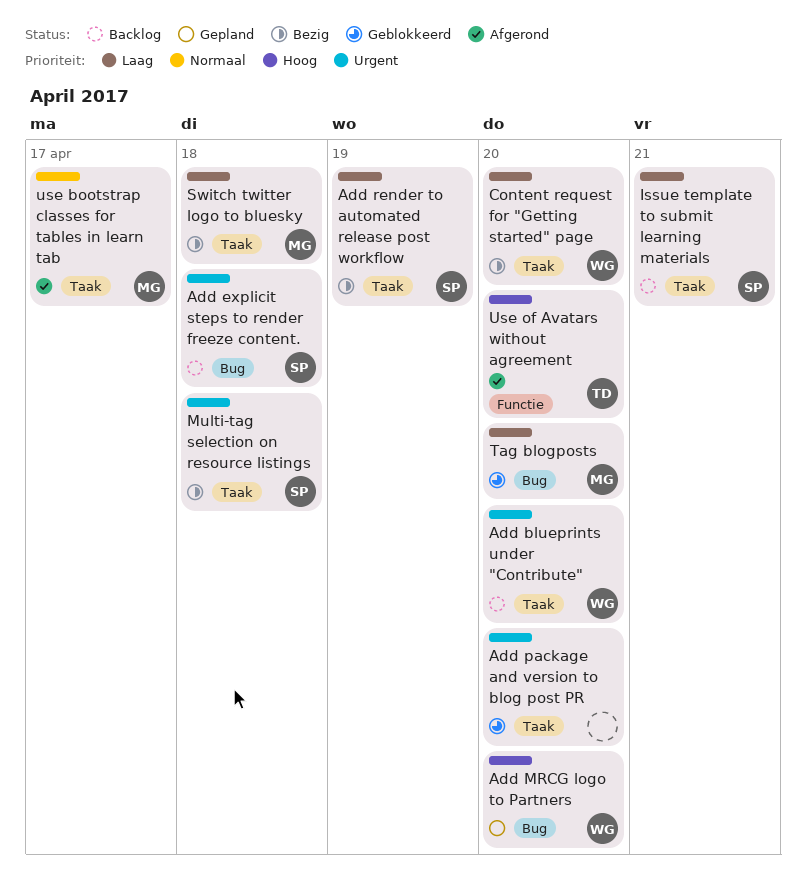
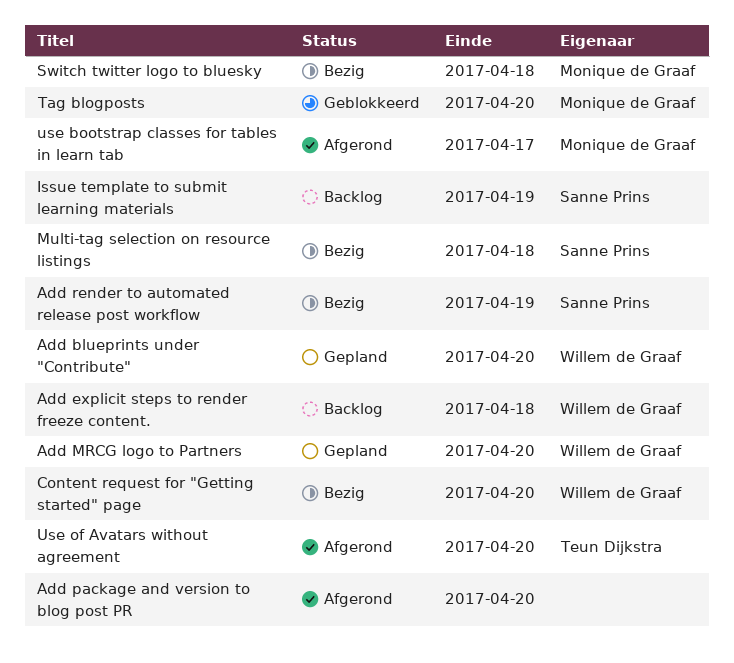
Add blueprints under "Contribute", status: Backlog -> Gepland
Add explicit steps to render freeze content., owner: Sanne Prins -> Willem de Graaf
Add package and version to blog post PR, status: Geblokkeerd -> Afgerond
Issue template to submit learning materials, due: Apr 21 -> Apr 19

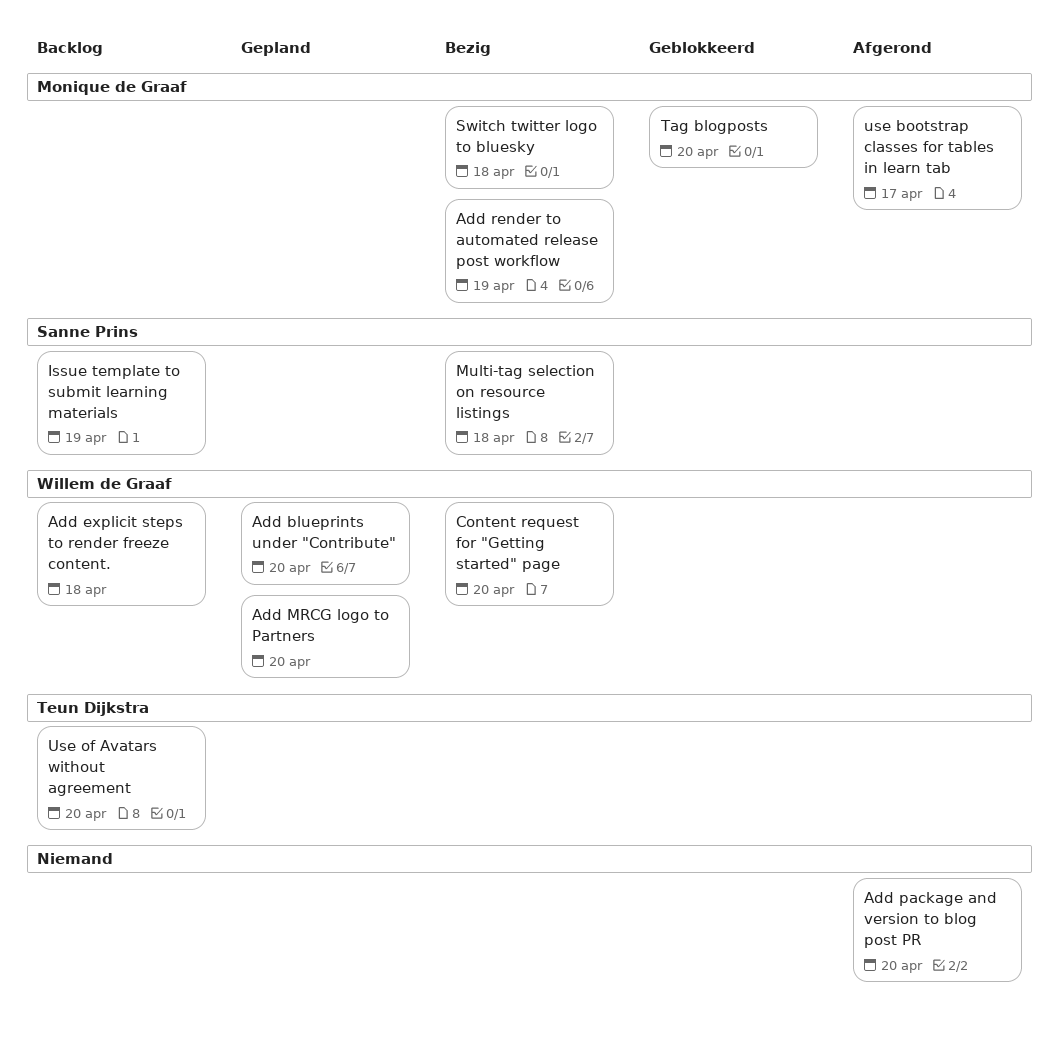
Add render to automated release post workflow, owner: Sanne Prins -> Monique de Graaf
Use of Avatars without agreement, status: Afgerond -> Backlog

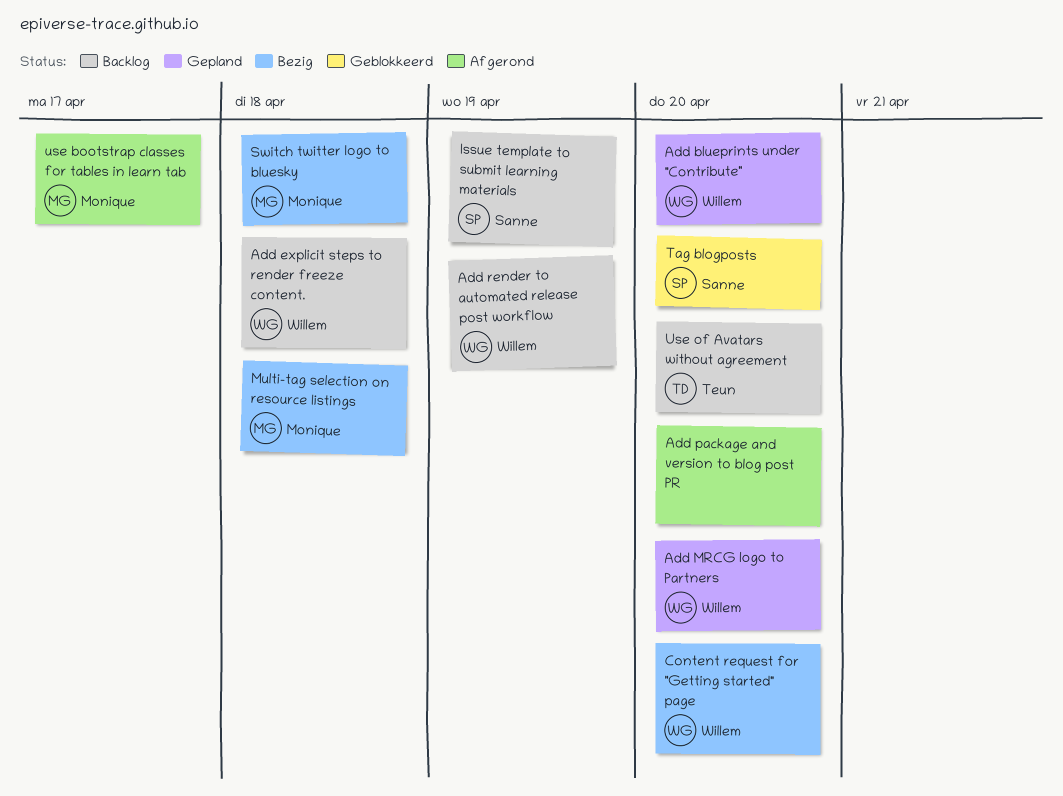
Add render to automated release post workflow, status: Bezig -> Backlog
Add render to automated release post workflow, owner: Monique de Graaf -> Willem de Graaf
Multi-tag selection on resource listings, owner: Sanne Prins -> Monique de Graaf
Tag blogposts, owner: Monique de Graaf -> Sanne Prins

